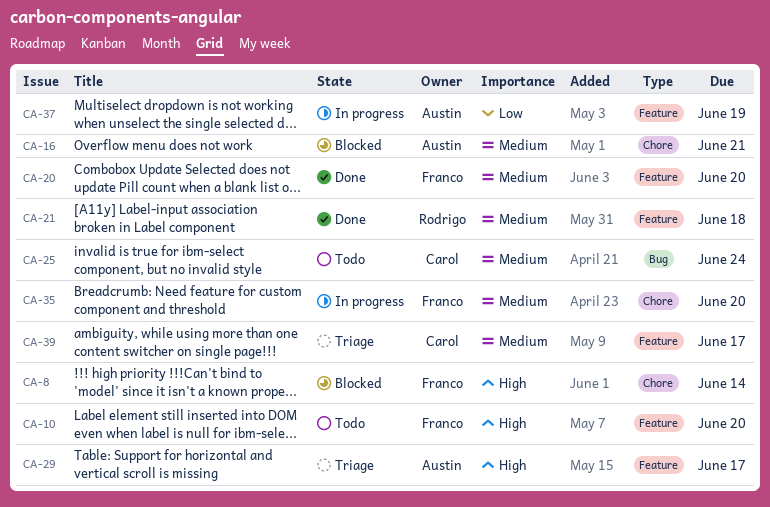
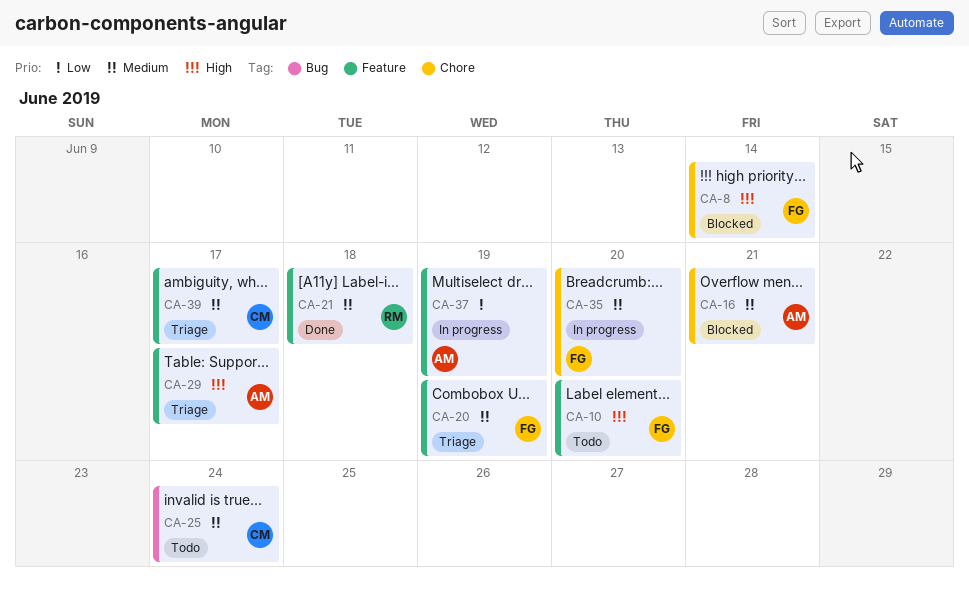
CA-20, status: Done -> Triage
CA-20, due: Jun 20 -> Jun 19

